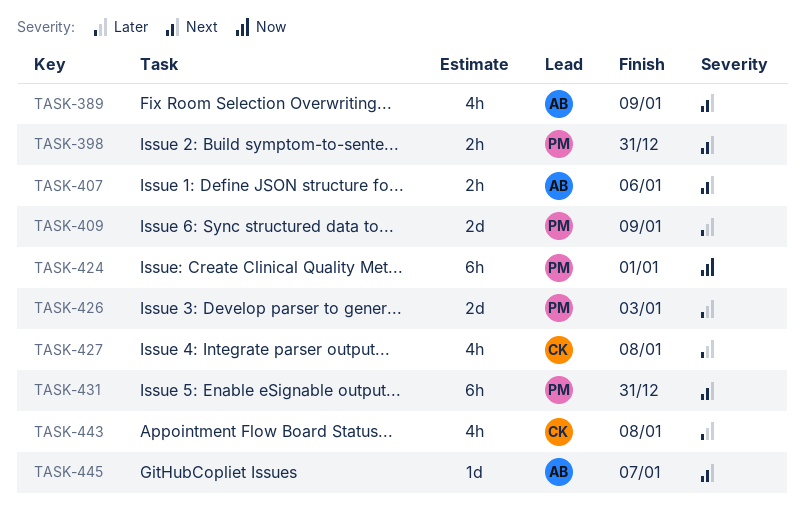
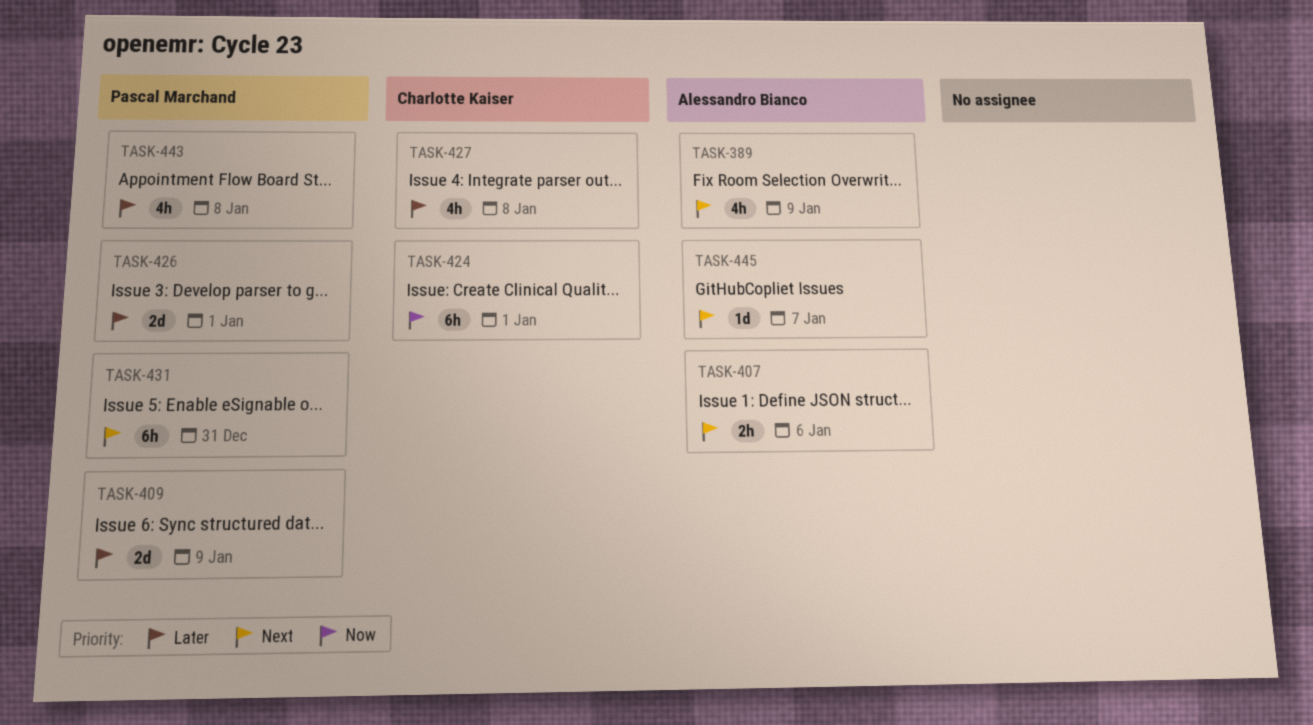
TASK-398: present -> none
TASK-424, owner: Pascal Marchand -> Charlotte Kaiser
TASK-426, due: Jan 3 -> Jan 1
TASK-443, owner: Charlotte Kaiser -> Pascal Marchand

